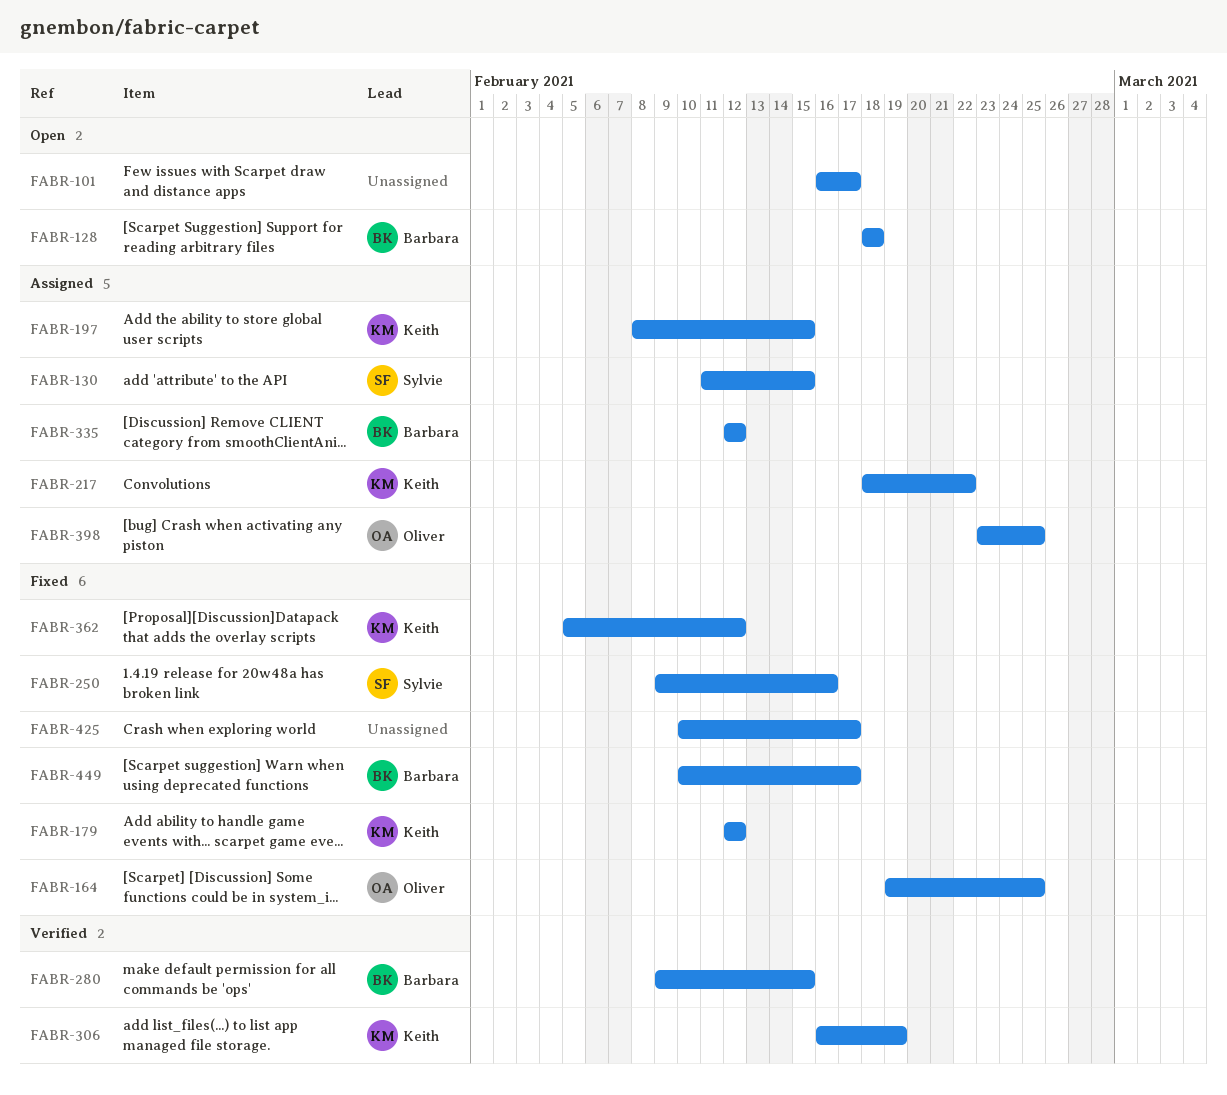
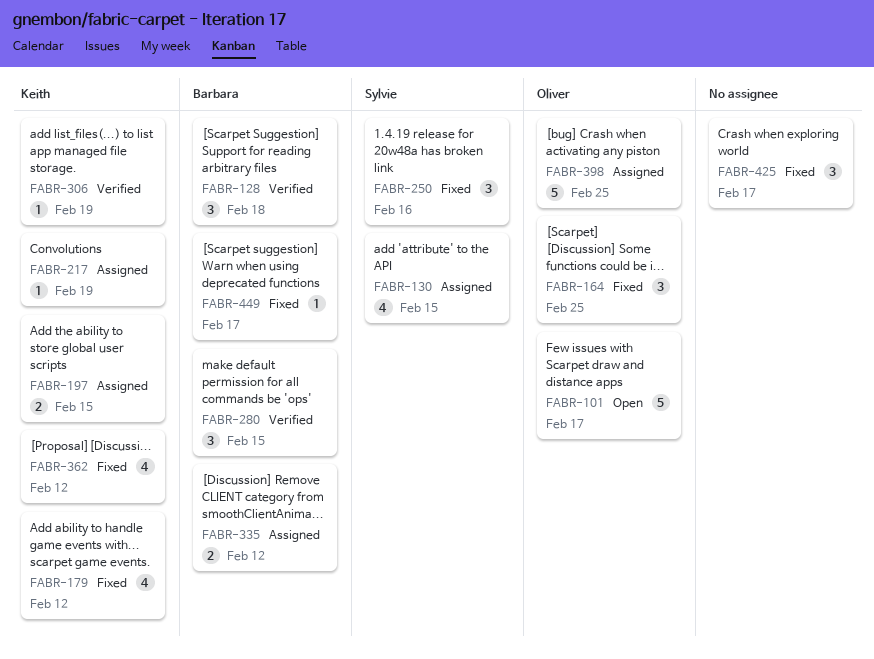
FABR-101, owner: none -> Oliver
FABR-128, status: Open -> Verified
FABR-217, due: Feb 22 -> Feb 19

